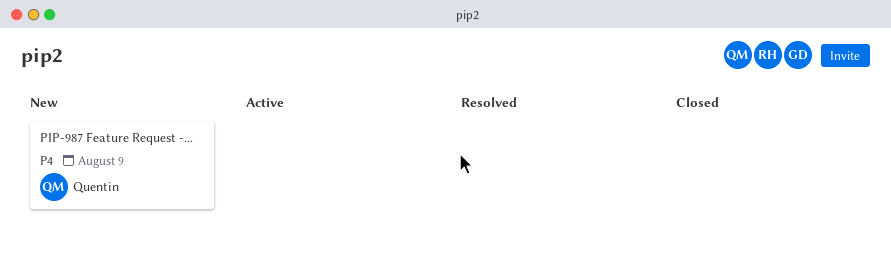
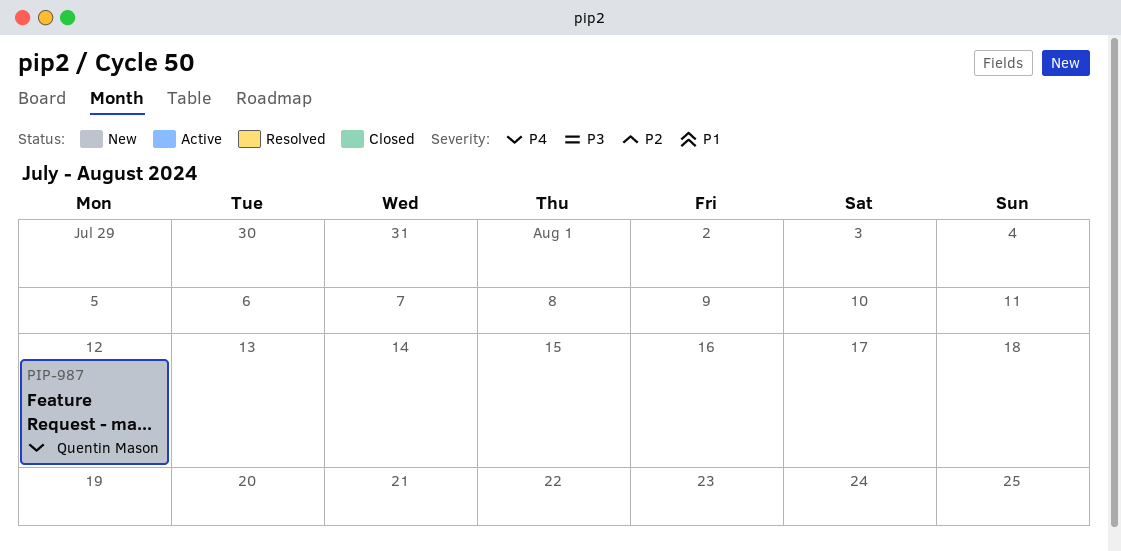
PIP-987, due: Aug 9 -> Aug 12

